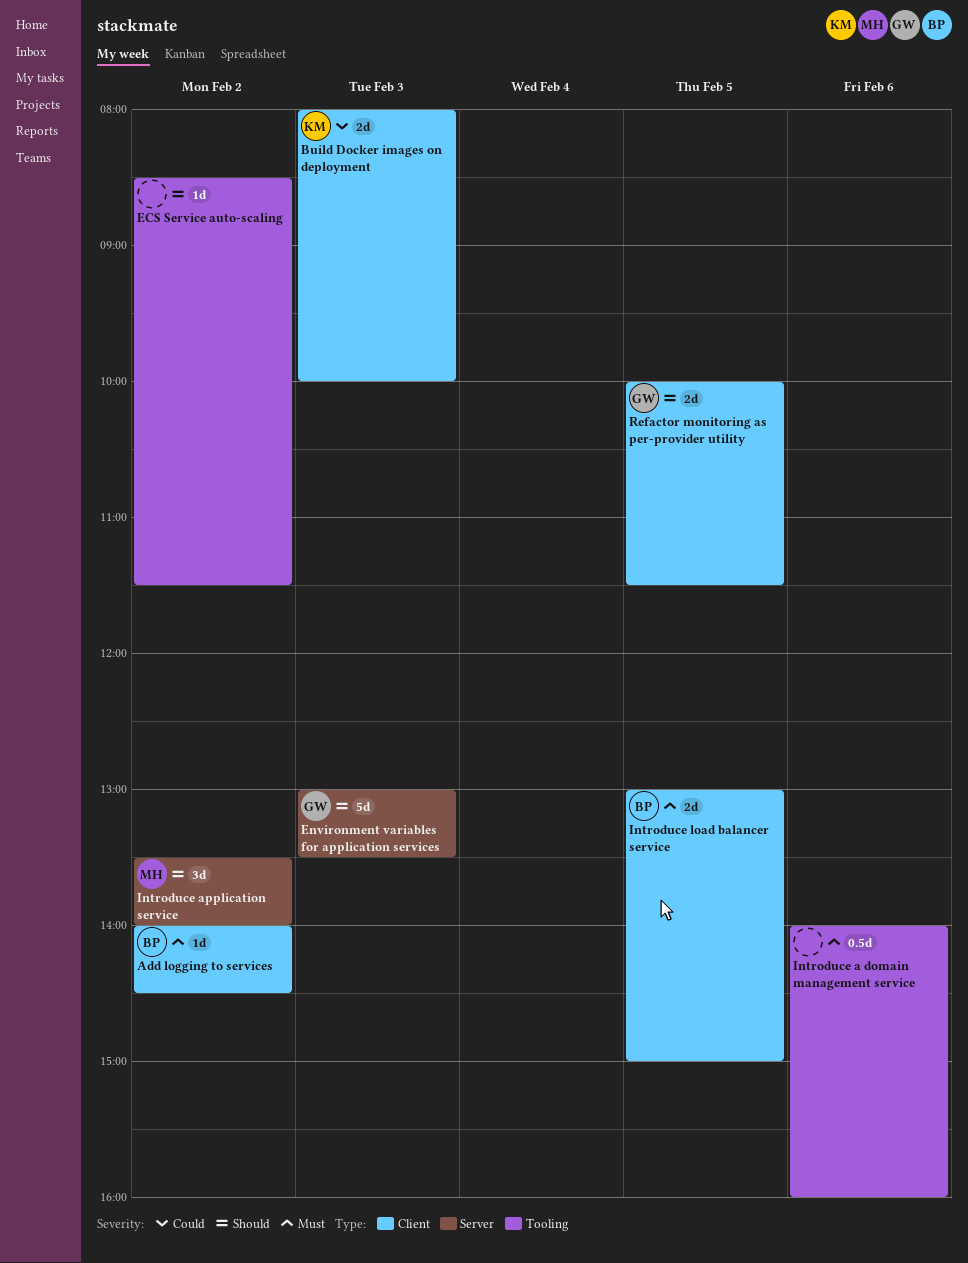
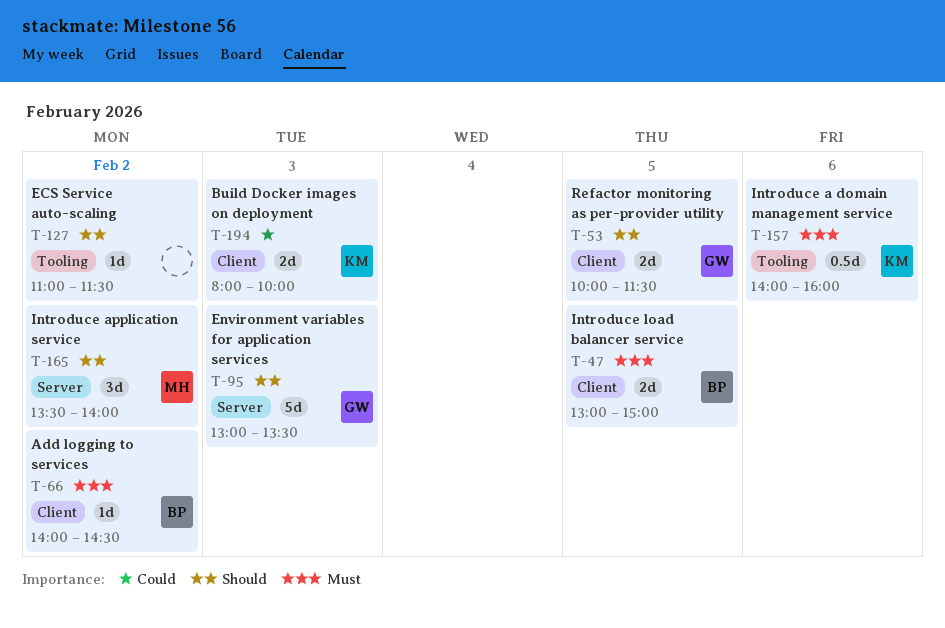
ECS Service auto-scaling, begins: 08:30 -> 11:00
Introduce a domain management service, owner: none -> KM

